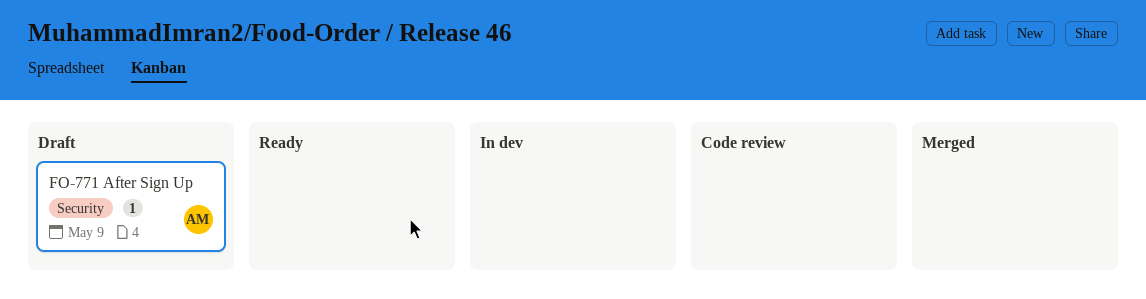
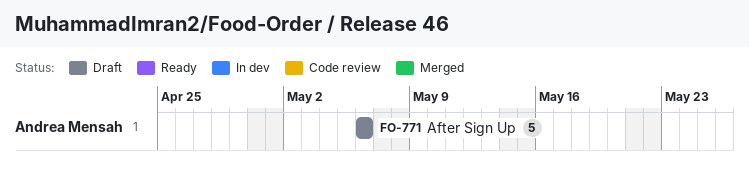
FO-771, estimate: 1 -> 5
FO-771, due: May 9 -> May 6

